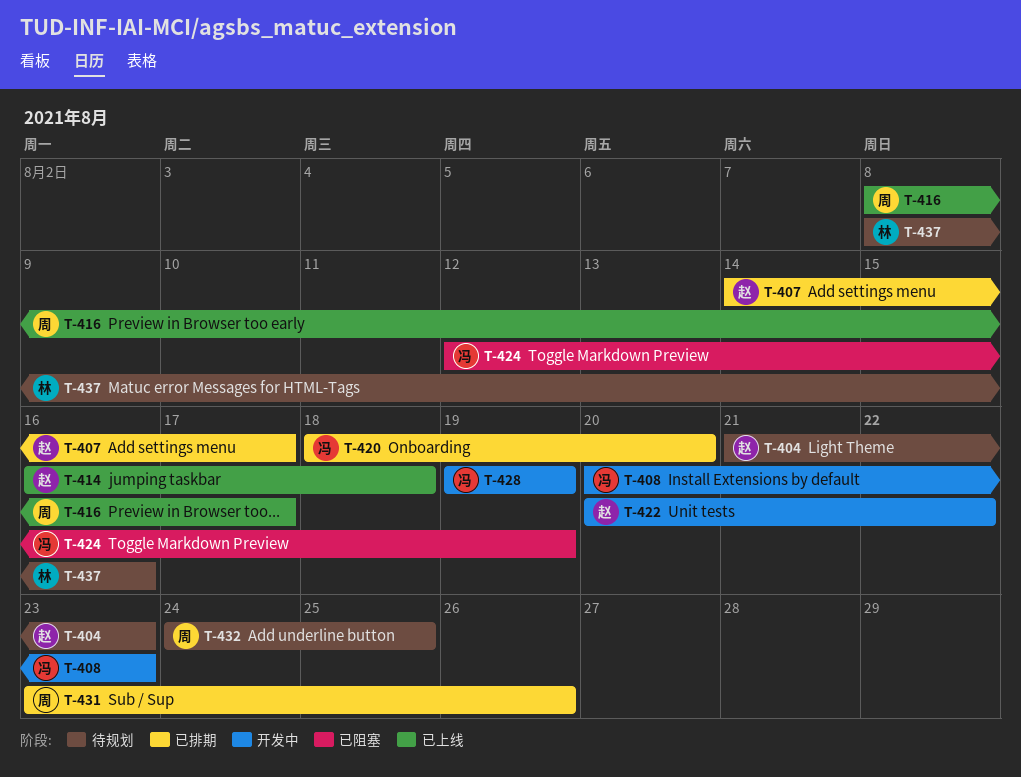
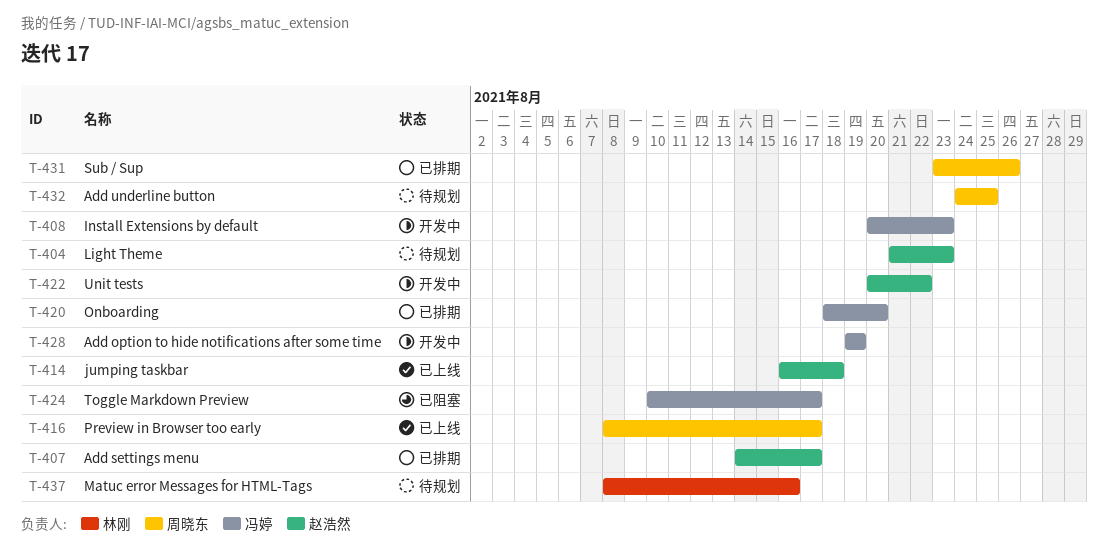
T-424, start: Aug 12 -> Aug 10
T-424, due: Aug 19 -> Aug 17

